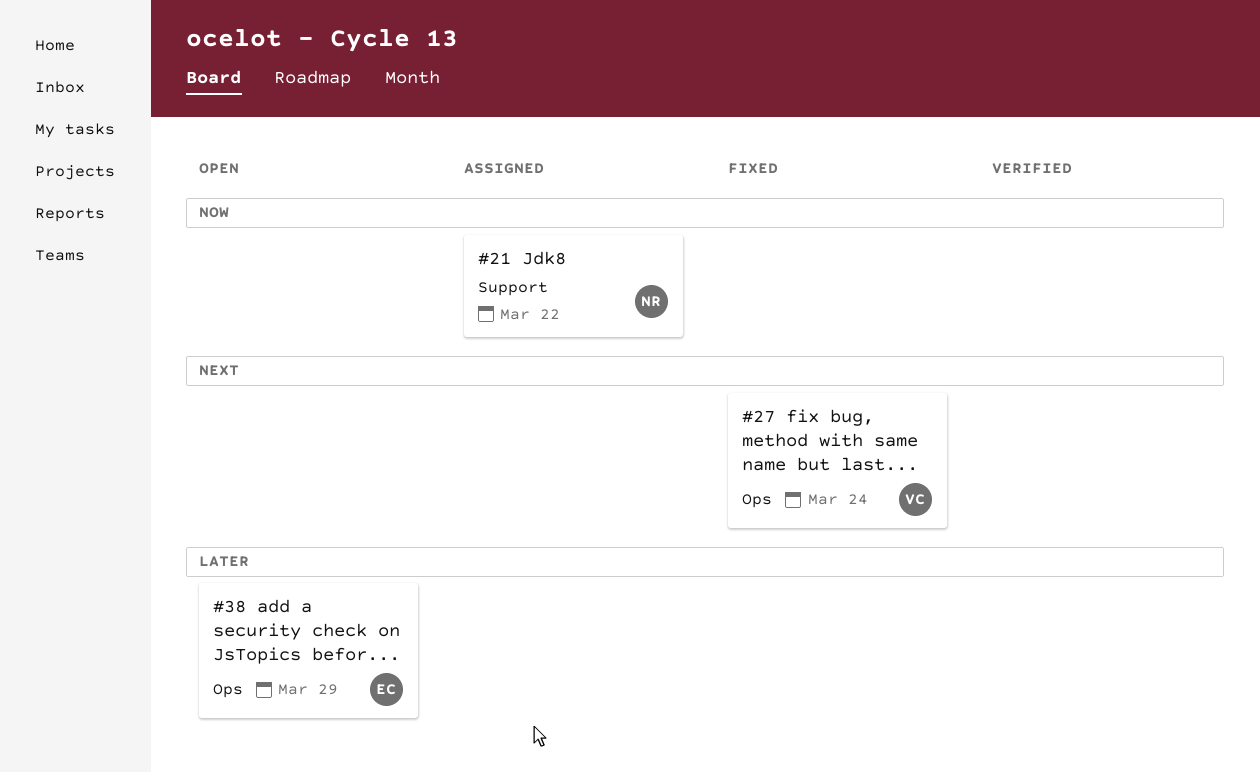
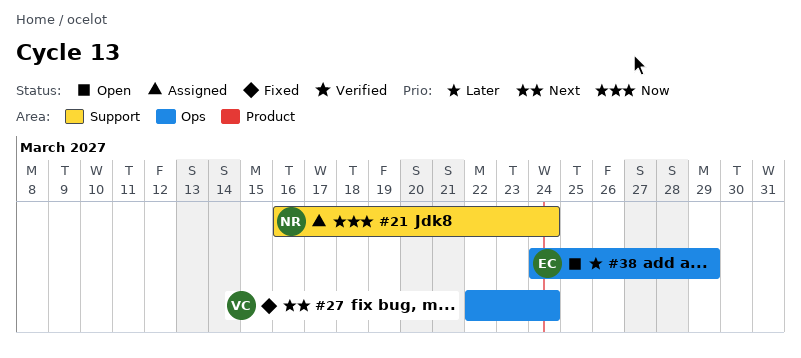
#21, due: Mar 22 -> Mar 24

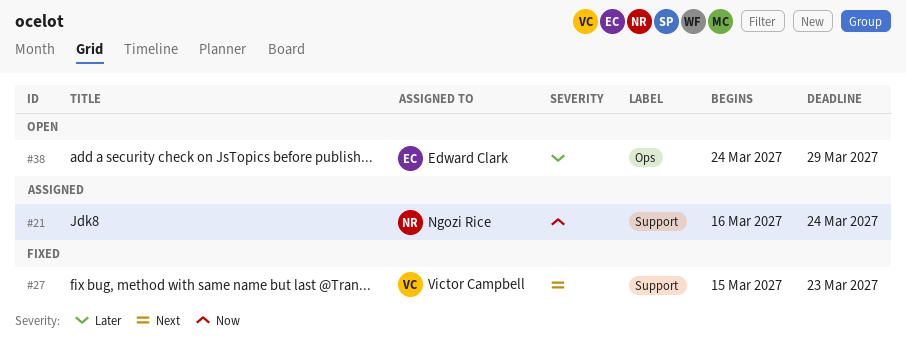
#27, label: Ops -> Support
#27, start: Mar 22 -> Mar 15
#27, due: Mar 24 -> Mar 23

